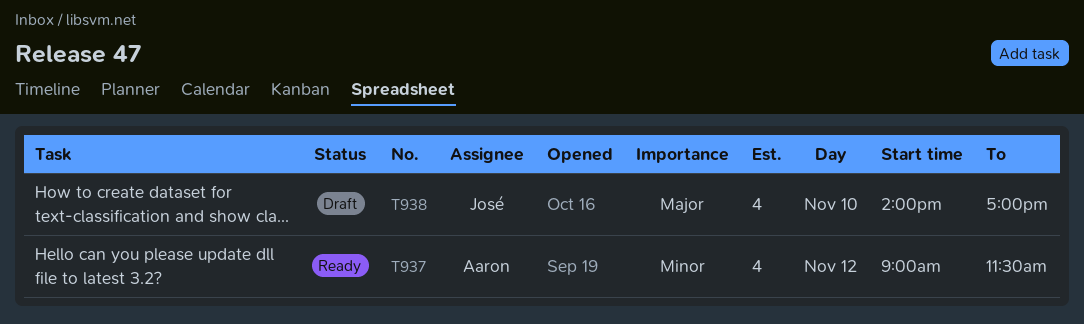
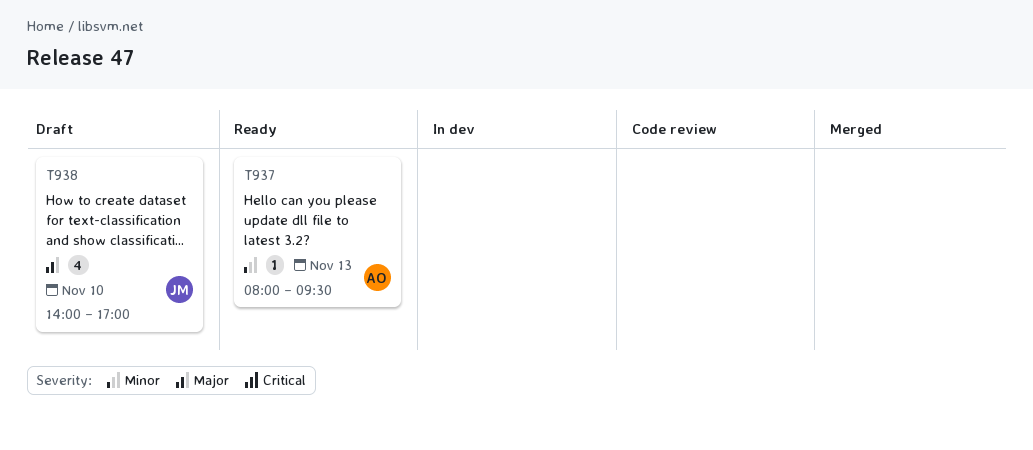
T937, estimate: 4 -> 1
T937, day: Nov 12 -> Nov 13
T937, begins: 09:00 -> 08:00
T937, ends: 11:30 -> 09:30

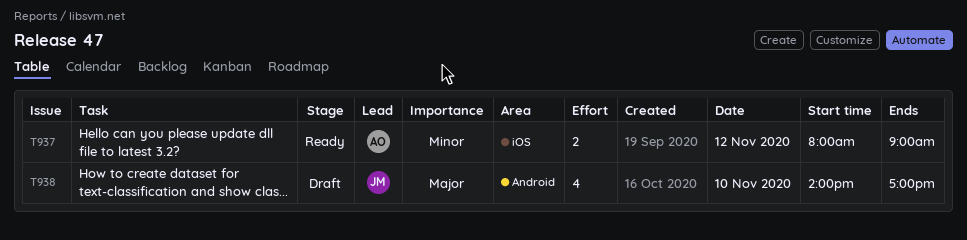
T937, estimate: 1 -> 2
T937, day: Nov 13 -> Nov 12
T937, ends: 09:30 -> 09:00

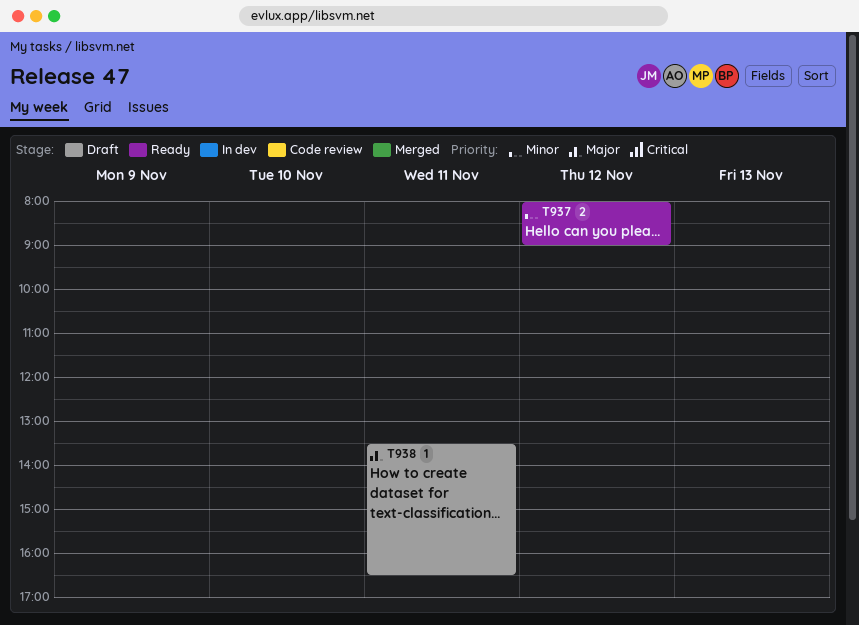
T938, estimate: 4 -> 1
T938, day: Nov 10 -> Nov 11
T938, begins: 14:00 -> 13:30
T938, ends: 17:00 -> 16:30

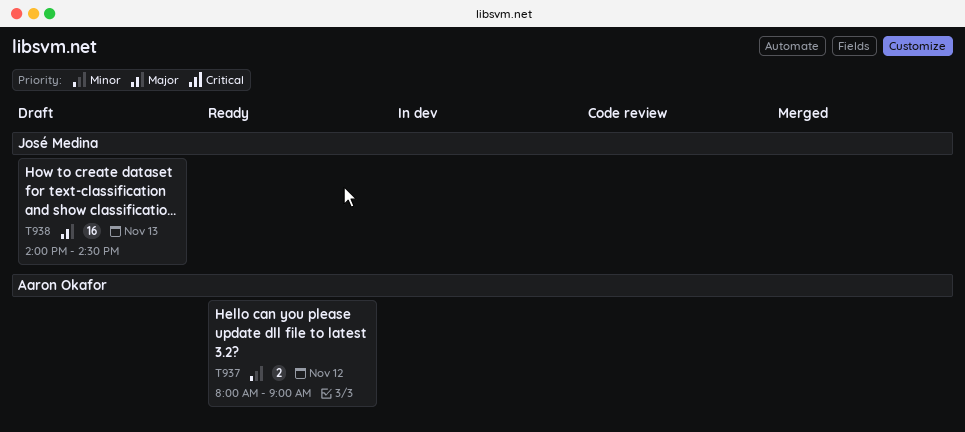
T938, estimate: 1 -> 16
T938, day: Nov 11 -> Nov 13
T938, begins: 13:30 -> 14:00
T938, ends: 16:30 -> 14:30

